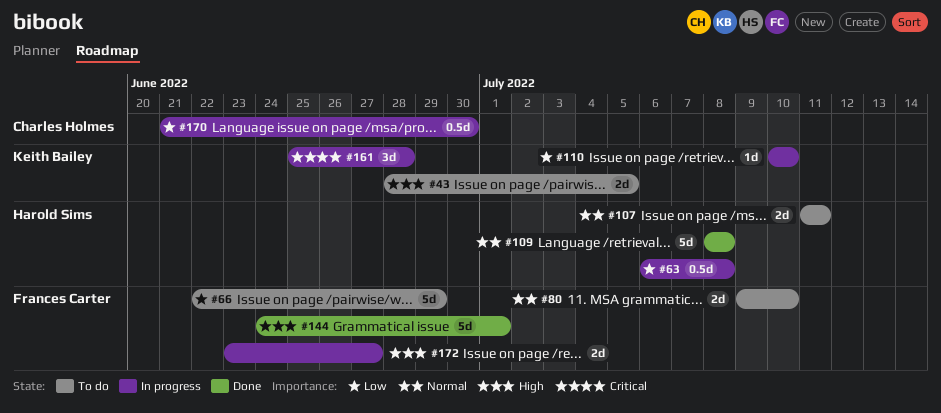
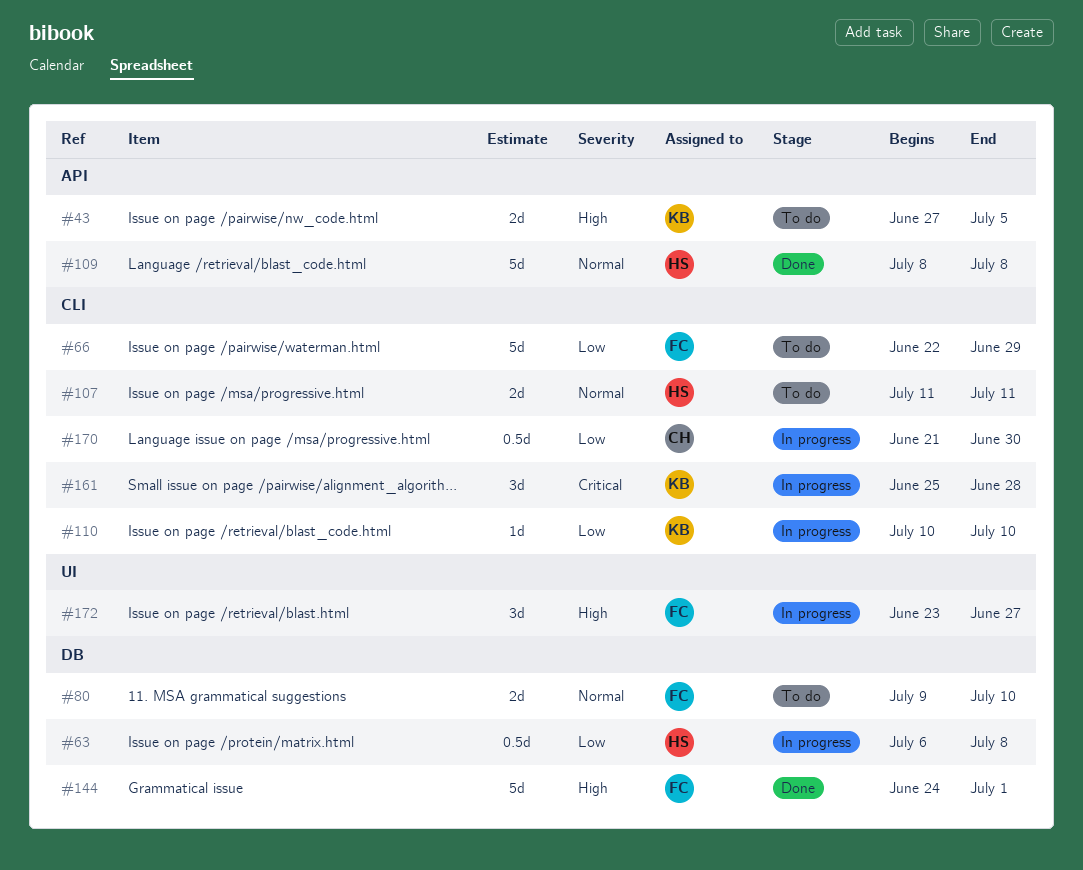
#43, start: Jun 28 -> Jun 27
#172, estimate: 2d -> 3d

